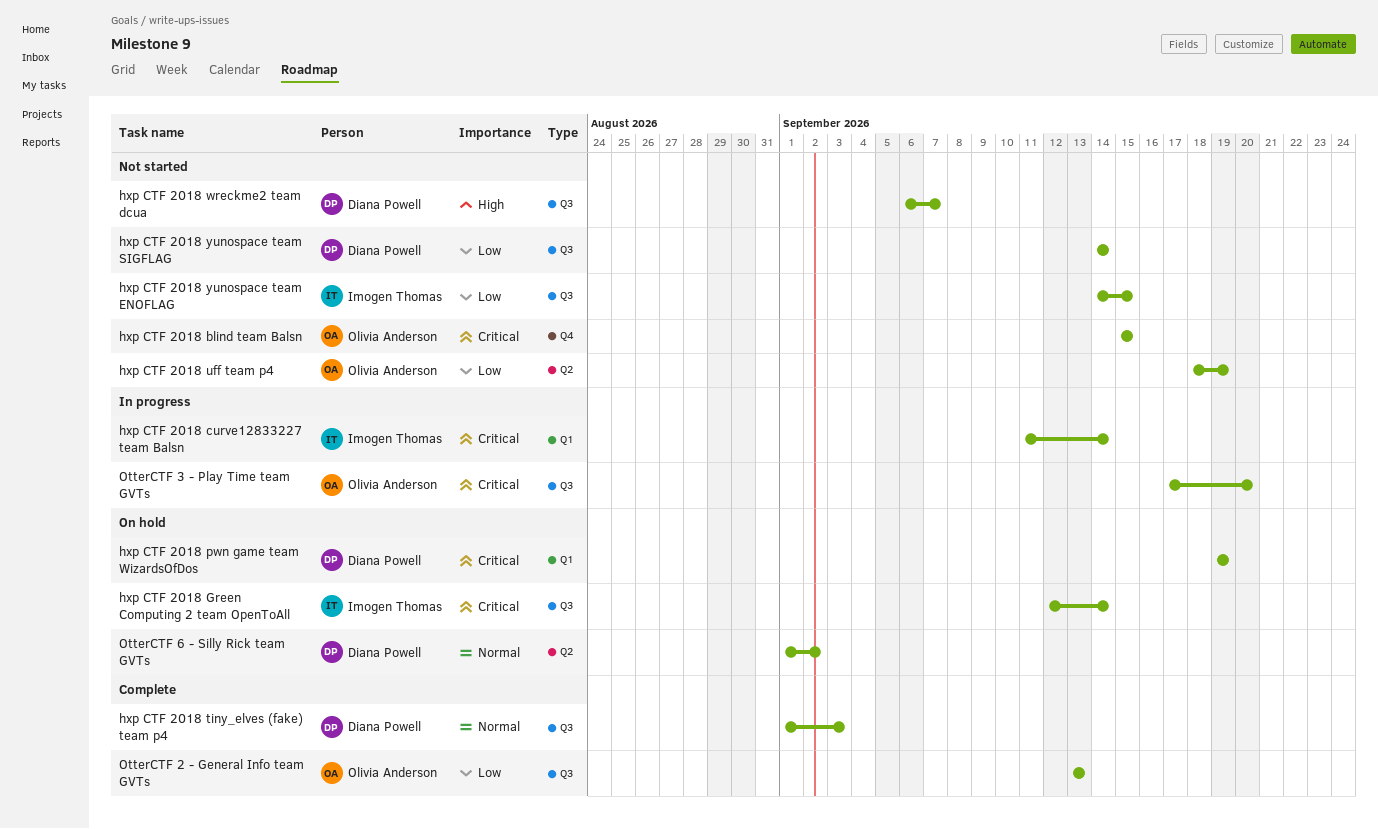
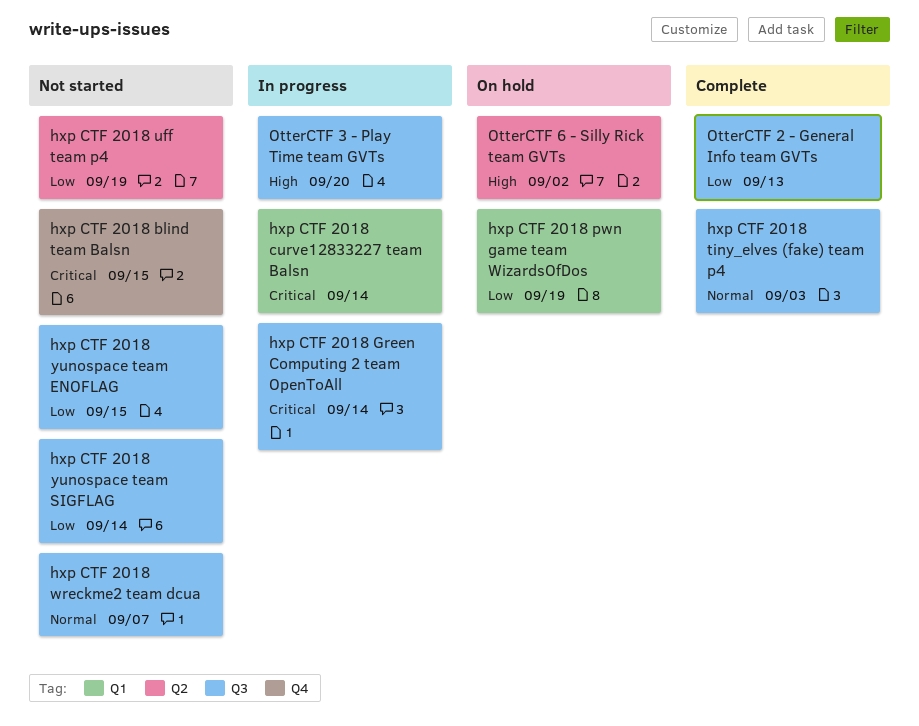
hxp CTF 2018 Green Computing 2 team OpenToAll, status: On hold -> In progress
hxp CTF 2018 pwn game team WizardsOfDos, priority: Critical -> Low
hxp CTF 2018 wreckme2 team dcua, priority: High -> Normal
OtterCTF 3 - Play Time team GVTs, priority: Critical -> High
OtterCTF 6 - Silly Rick team GVTs, priority: Normal -> High

